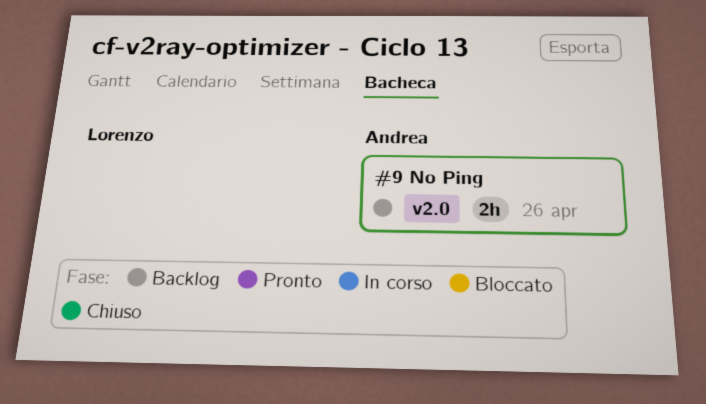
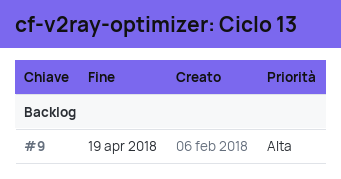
#9, due: Apr 26 -> Apr 19

